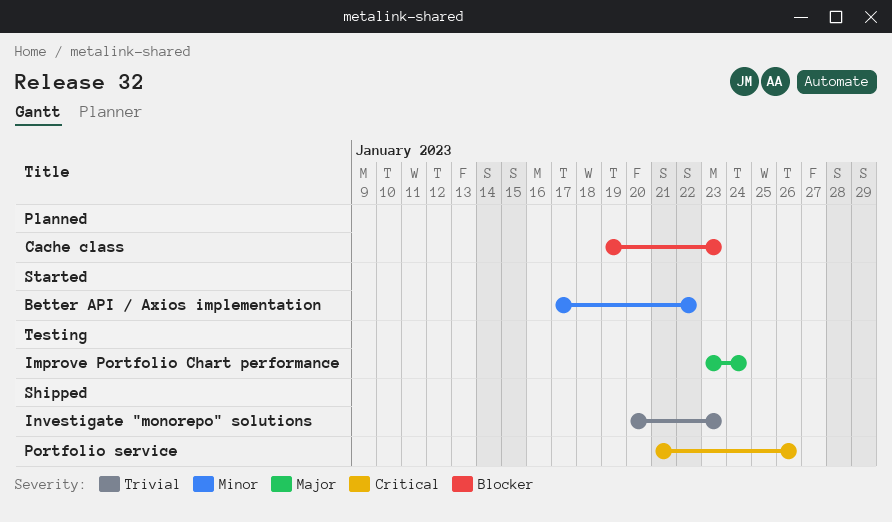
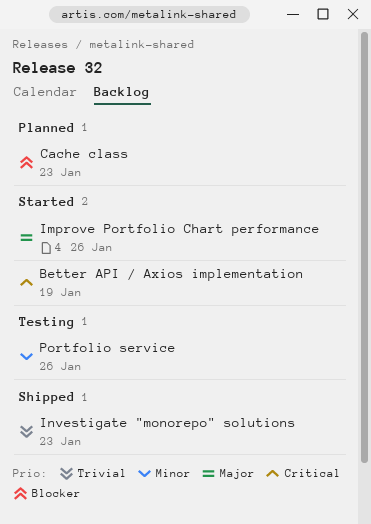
Better API / Axios implementation, priority: Minor -> Critical
Better API / Axios implementation, due: Jan 22 -> Jan 19
Improve Portfolio Chart performance, status: Testing -> Started
Improve Portfolio Chart performance, due: Jan 24 -> Jan 26
Portfolio service, status: Shipped -> Testing
Portfolio service, priority: Critical -> Minor

